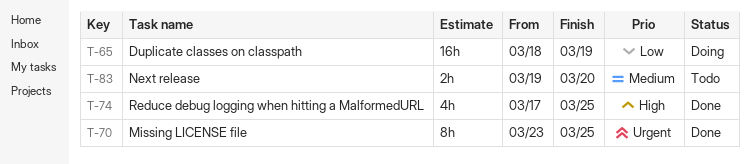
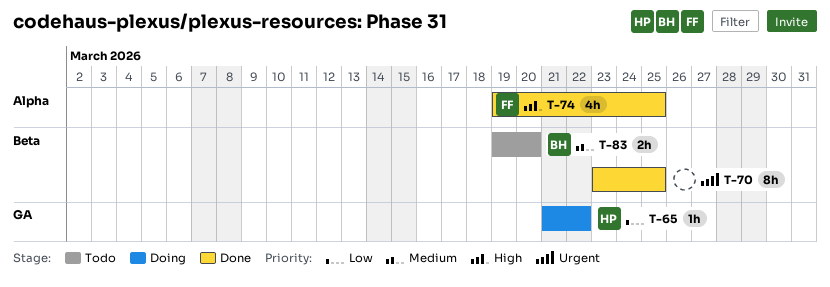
T-65, estimate: 16h -> 1h
T-65, start: Mar 18 -> Mar 21
T-65, due: Mar 19 -> Mar 22
T-74, start: Mar 17 -> Mar 19

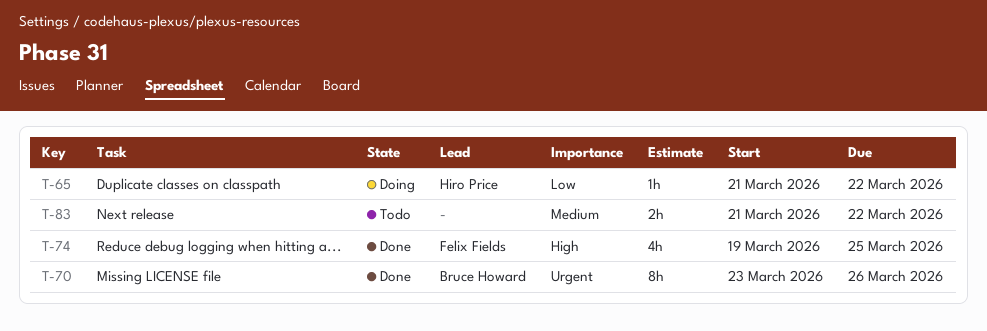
T-70, owner: none -> Bruce Howard
T-70, due: Mar 25 -> Mar 26
T-83, owner: Bruce Howard -> none
T-83, start: Mar 19 -> Mar 21
T-83, due: Mar 20 -> Mar 22

